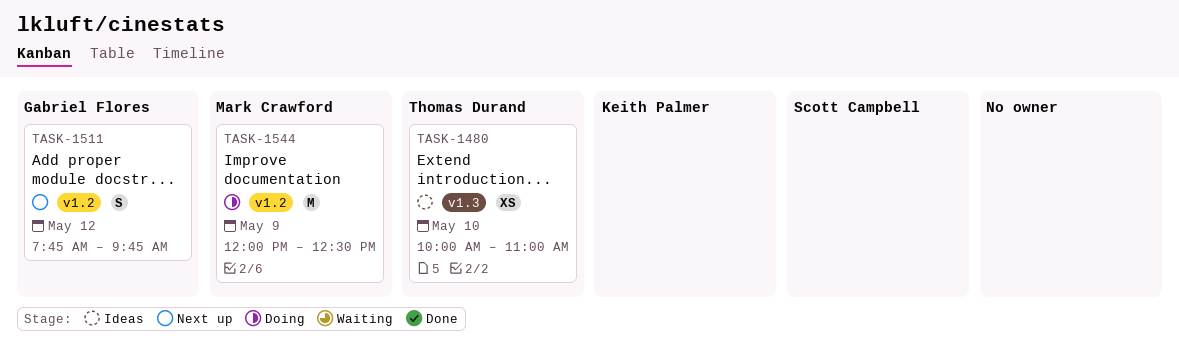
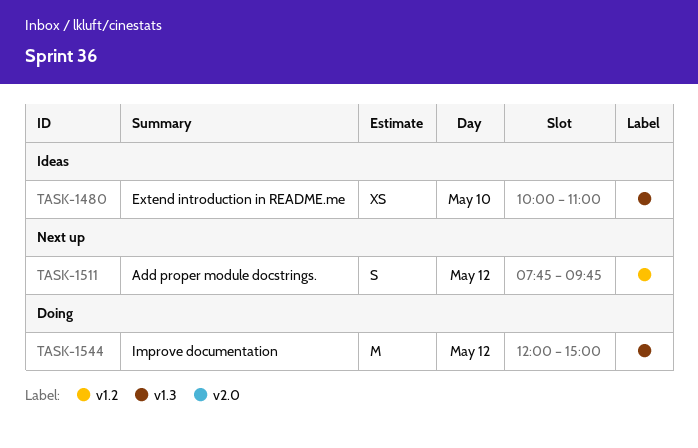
TASK-1544, label: v1.2 -> v1.3
TASK-1544, day: May 9 -> May 12
TASK-1544, ends: 12:30 -> 15:00

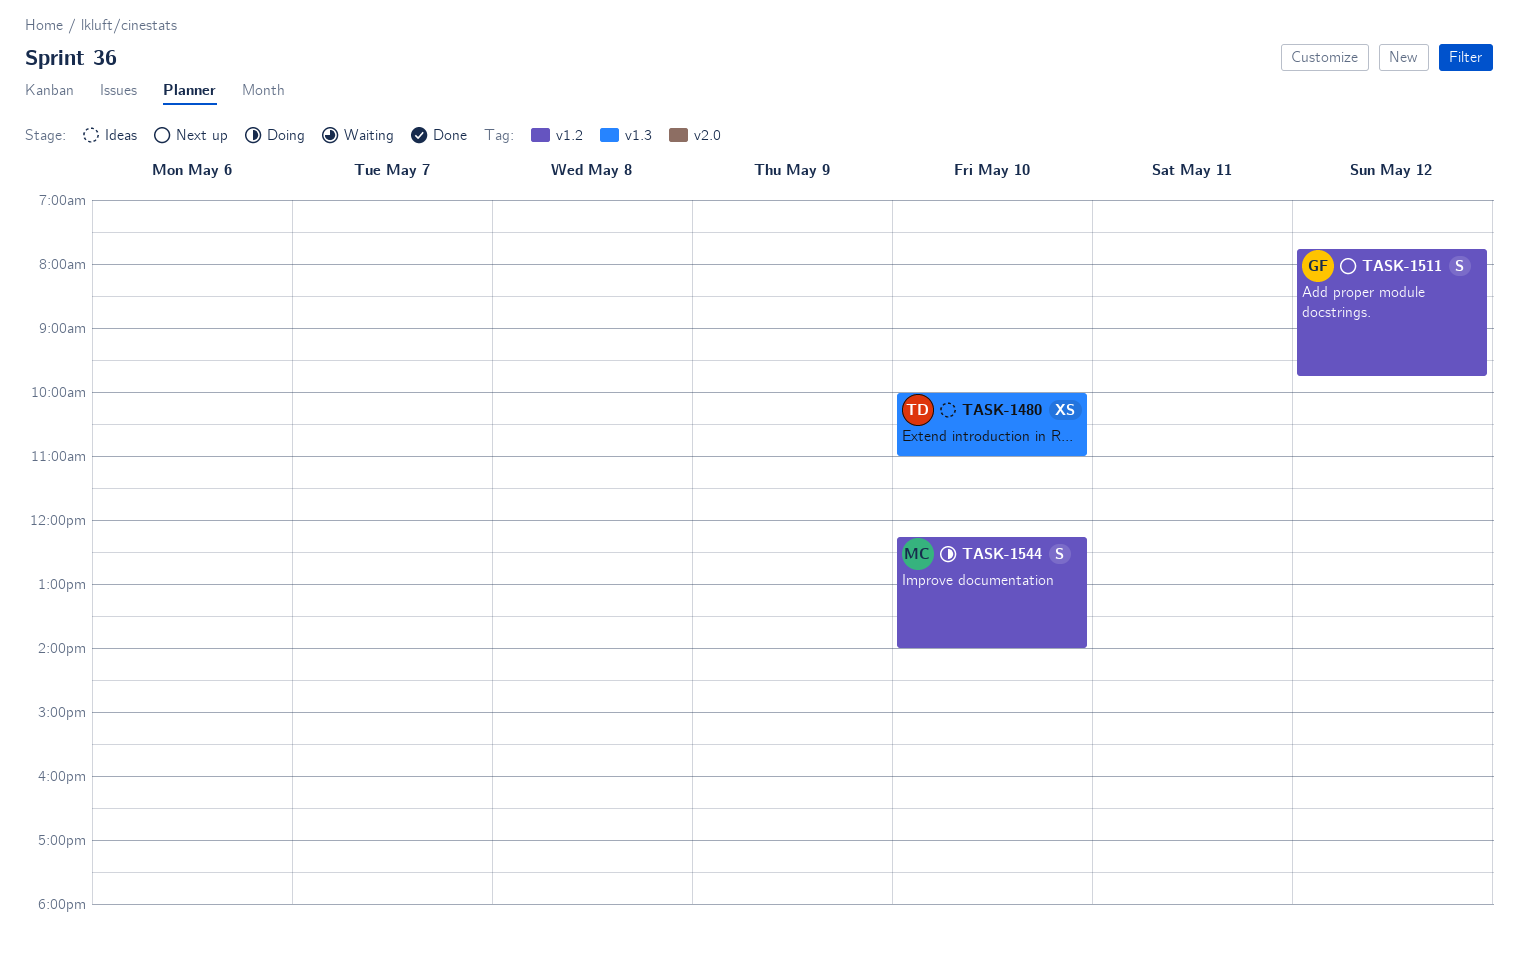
TASK-1544, label: v1.3 -> v1.2
TASK-1544, estimate: M -> S
TASK-1544, day: May 12 -> May 10
TASK-1544, begins: 12:00 -> 12:15
TASK-1544, ends: 15:00 -> 14:00

